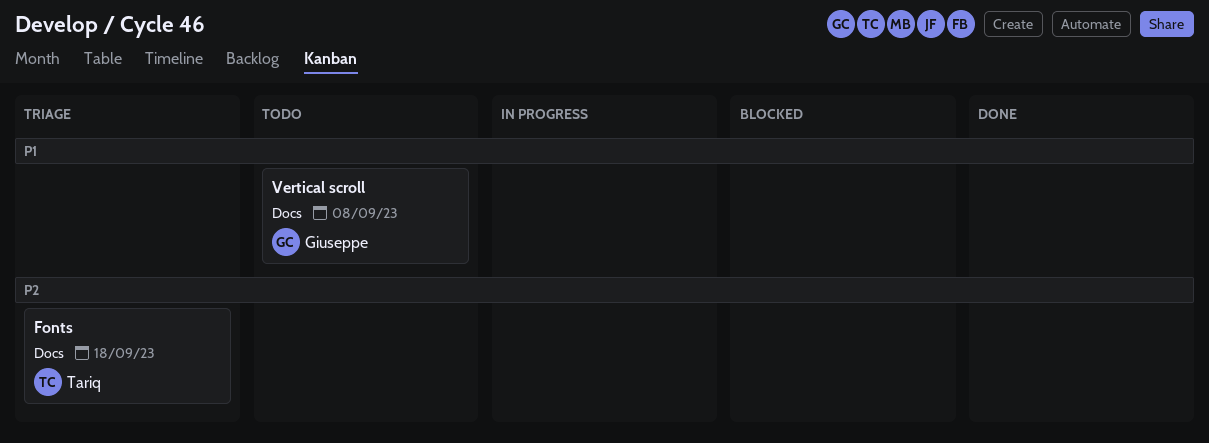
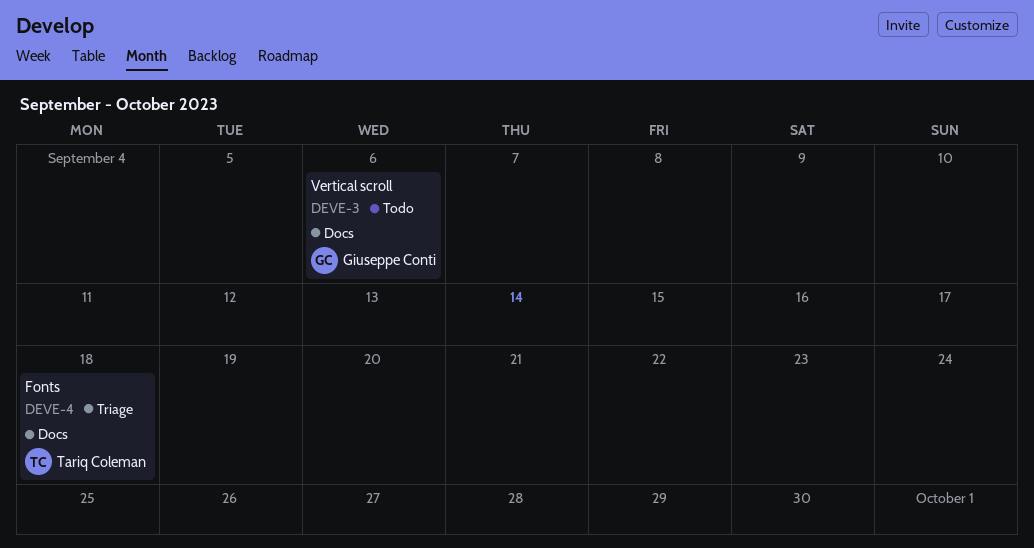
Vertical scroll, due: Sep 8 -> Sep 6

